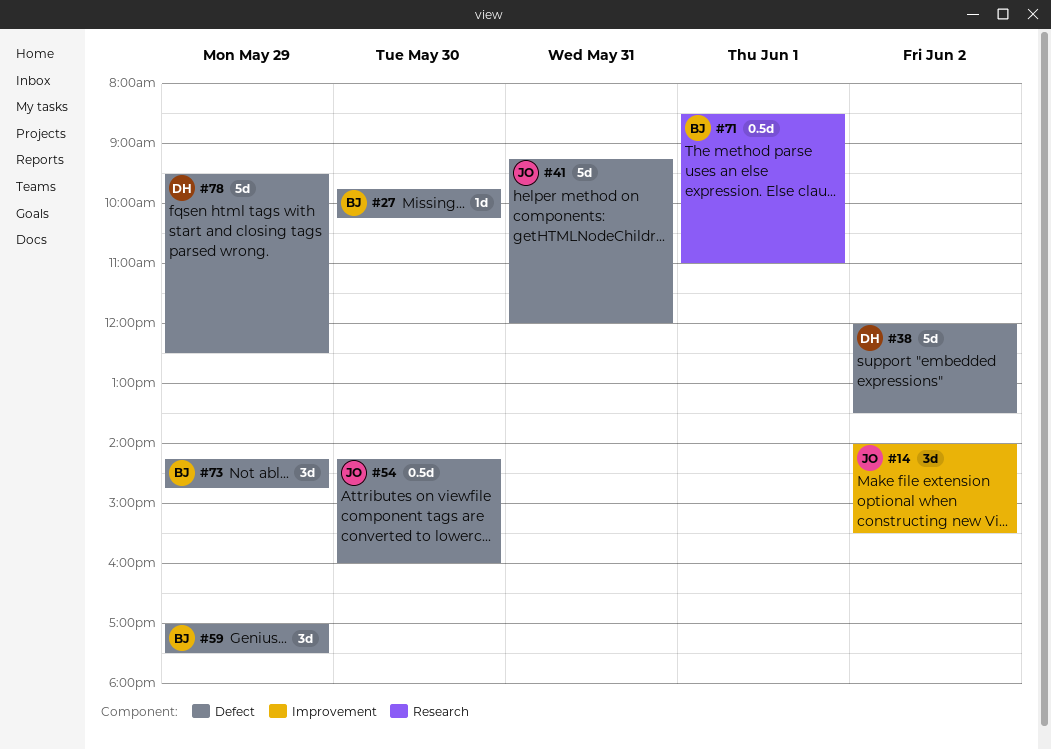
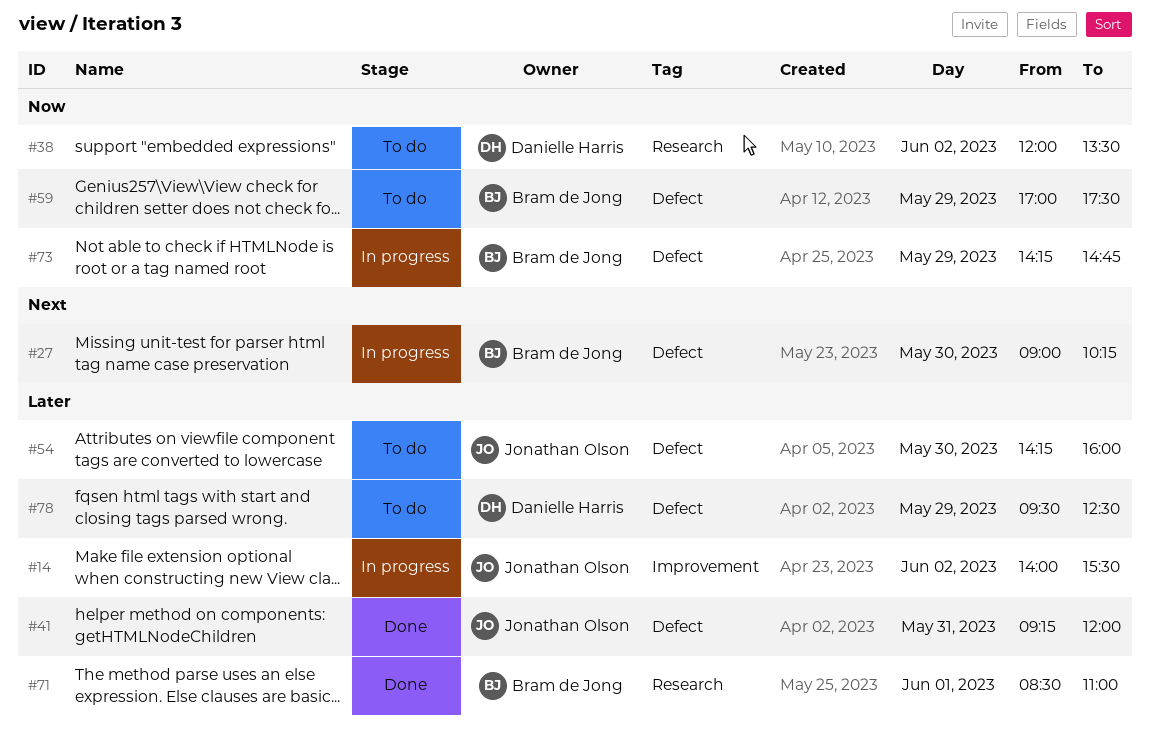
#27, begins: 09:45 -> 09:00
#38, label: Defect -> Research

